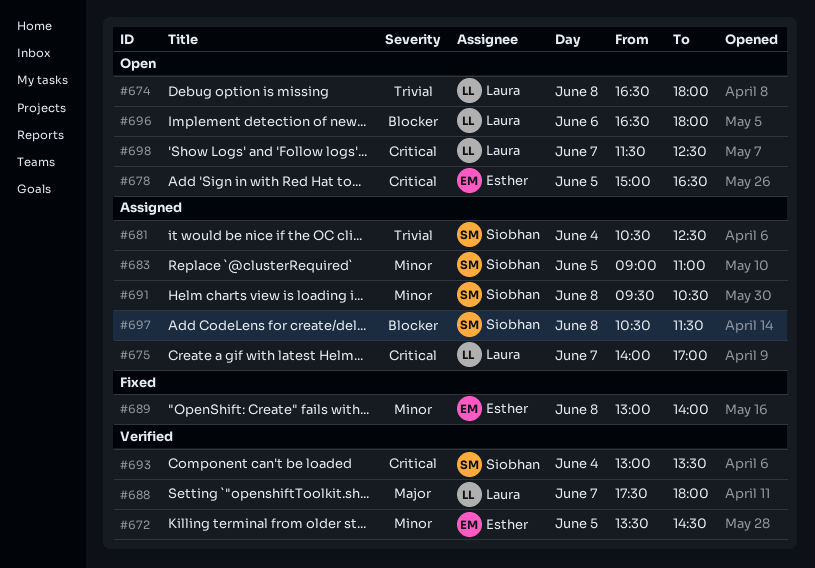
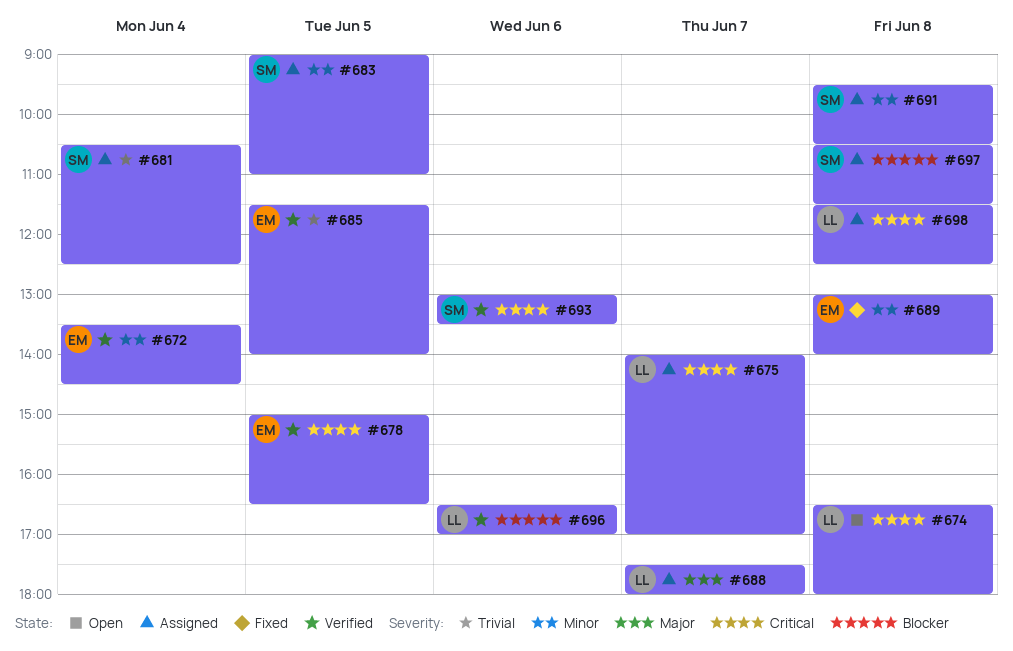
#672, day: Jun 5 -> Jun 4
#674, priority: Trivial -> Critical
#678, status: Open -> Verified
#685: none -> present
#688, status: Verified -> Assigned
#693, day: Jun 4 -> Jun 6
#696, status: Open -> Verified
#696, ends: 18:00 -> 17:00
#698, status: Open -> Assigned
#698, day: Jun 7 -> Jun 8

